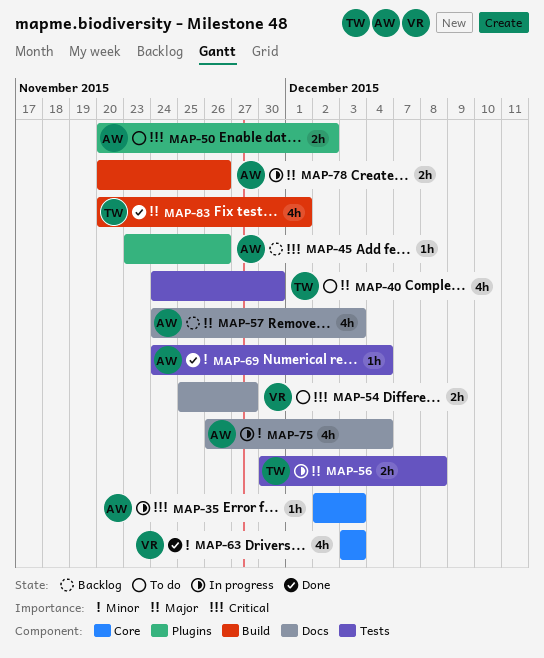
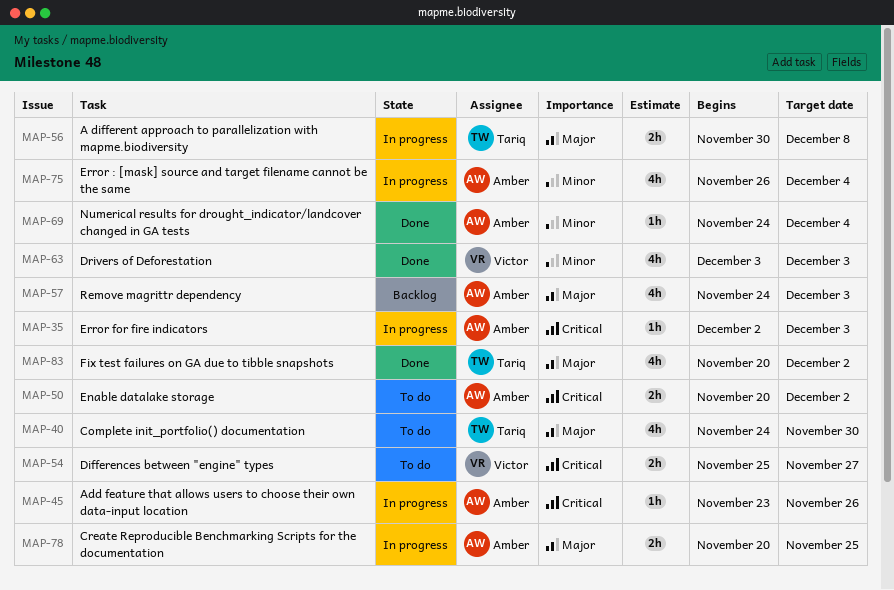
MAP-45, status: Backlog -> In progress
MAP-78, due: Nov 26 -> Nov 25
MAP-83, due: Dec 1 -> Dec 2

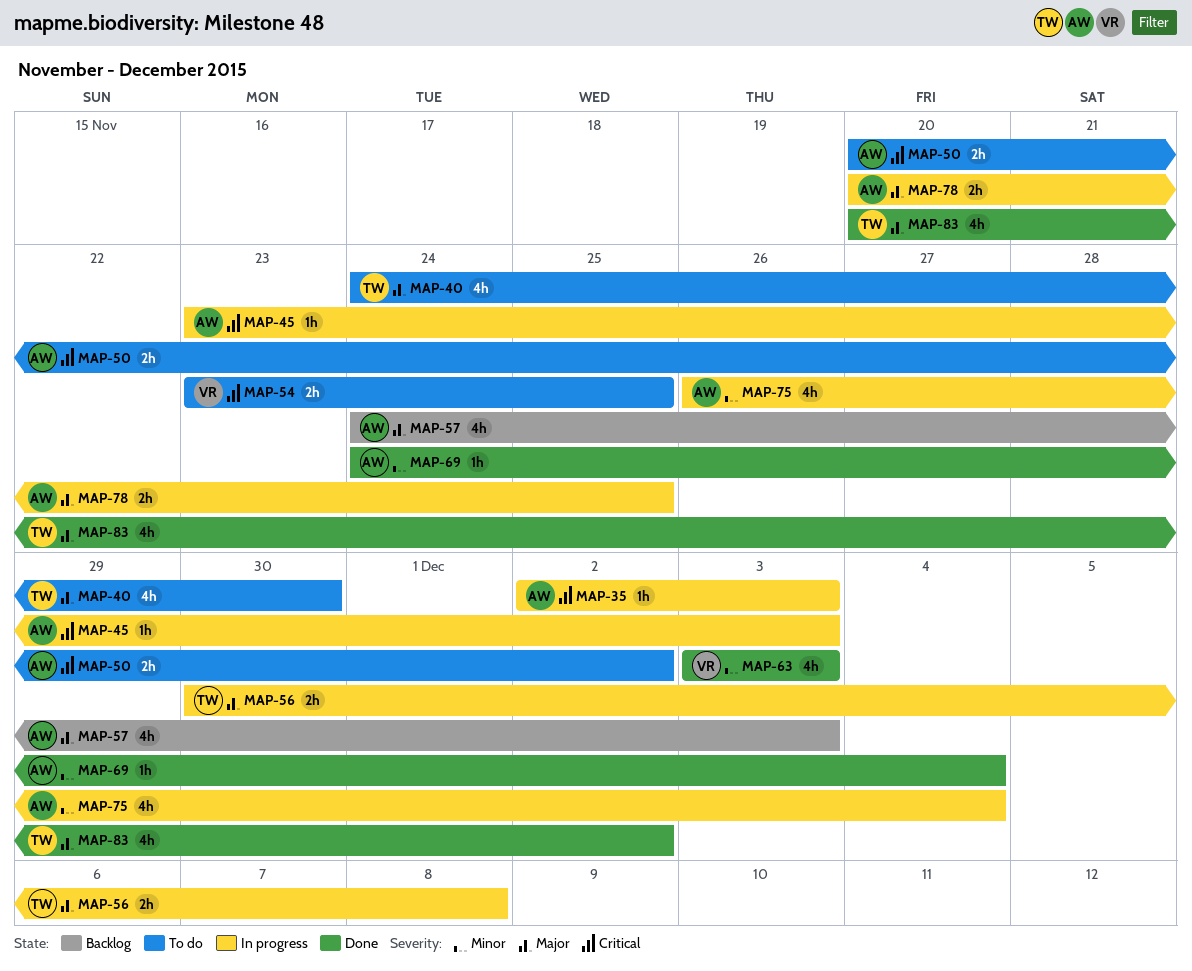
MAP-45, due: Nov 26 -> Dec 3
MAP-54, start: Nov 25 -> Nov 23
MAP-54, due: Nov 27 -> Nov 25

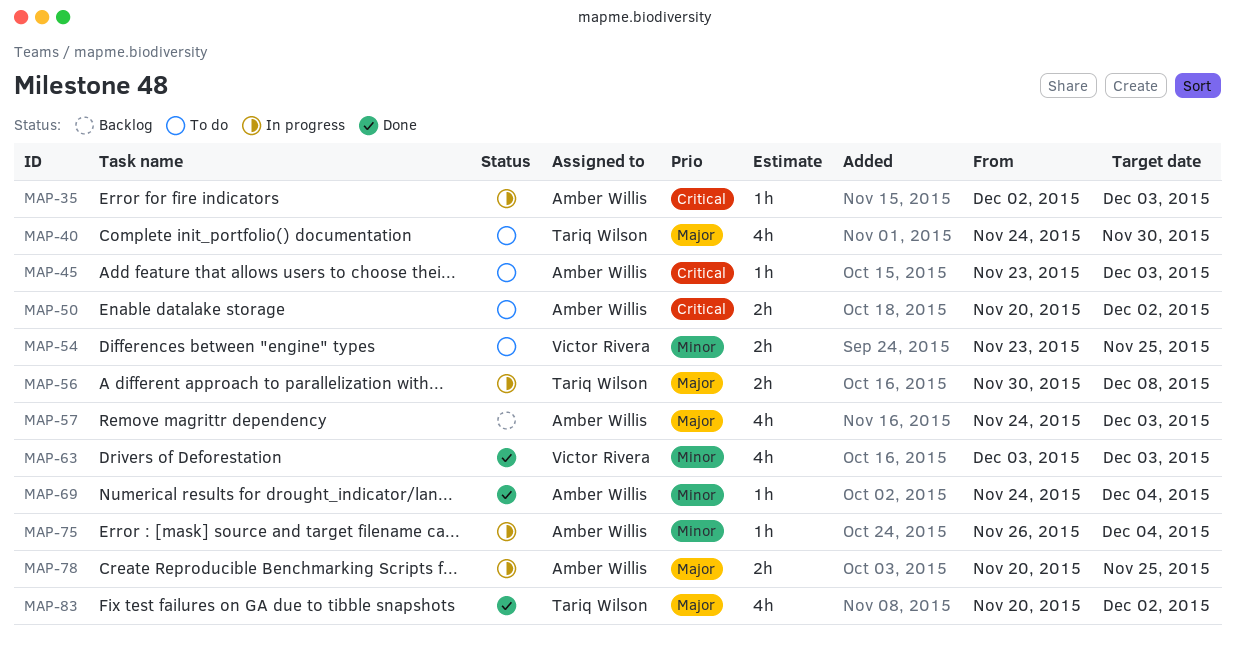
MAP-45, status: In progress -> To do
MAP-54, priority: Critical -> Minor
MAP-75, estimate: 4h -> 1h

